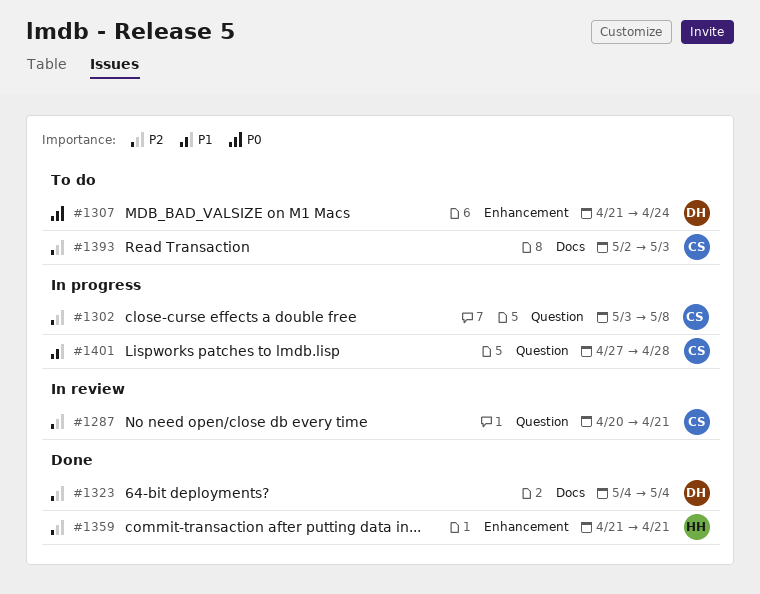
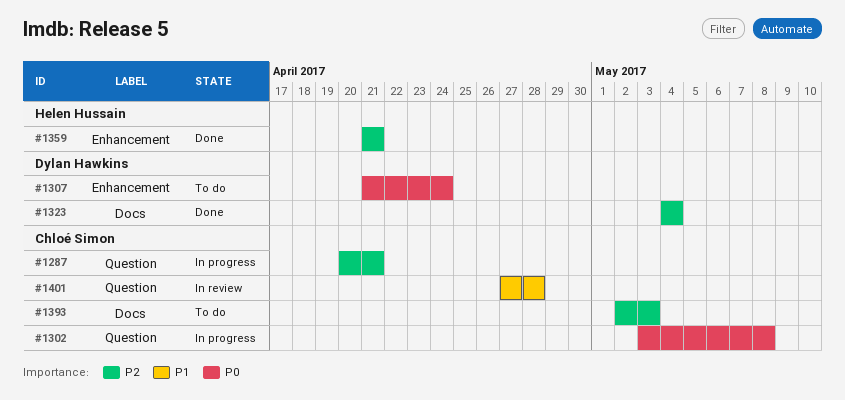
#1287, status: In review -> In progress
#1302, priority: P2 -> P0
#1401, status: In progress -> In review

